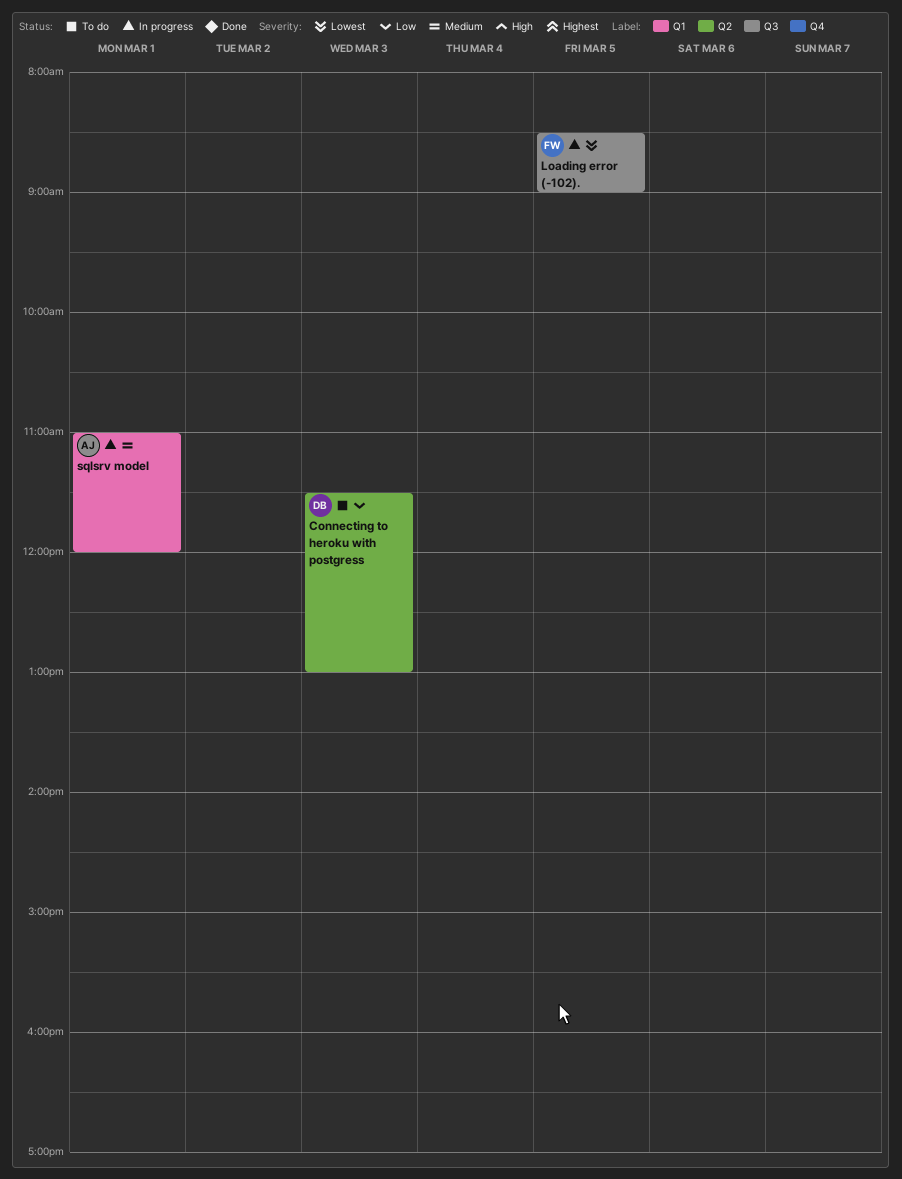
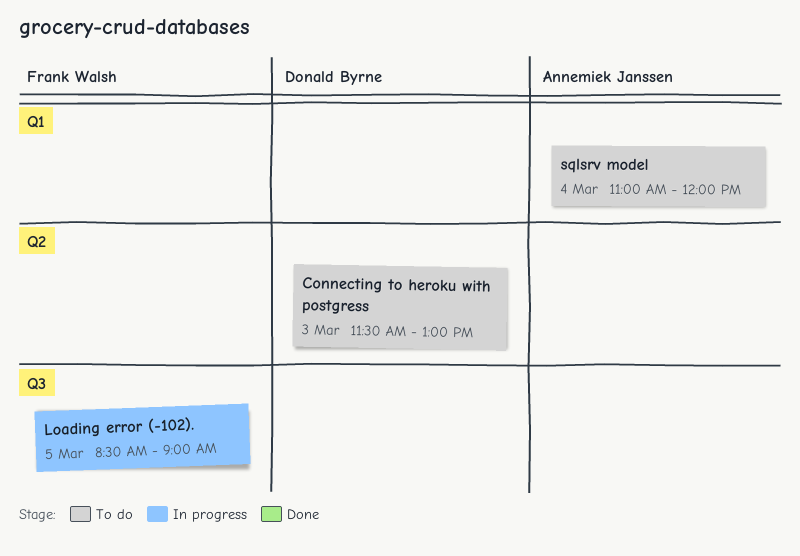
sqlsrv model, status: In progress -> To do
sqlsrv model, day: Mar 1 -> Mar 4

